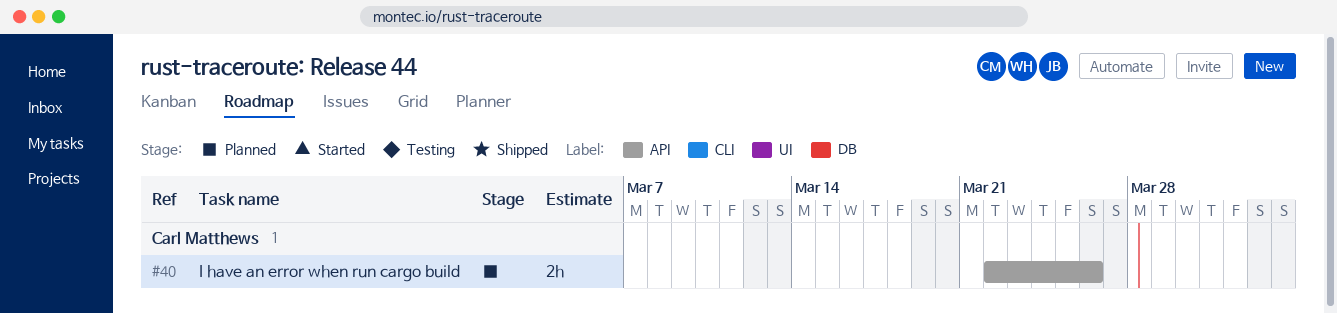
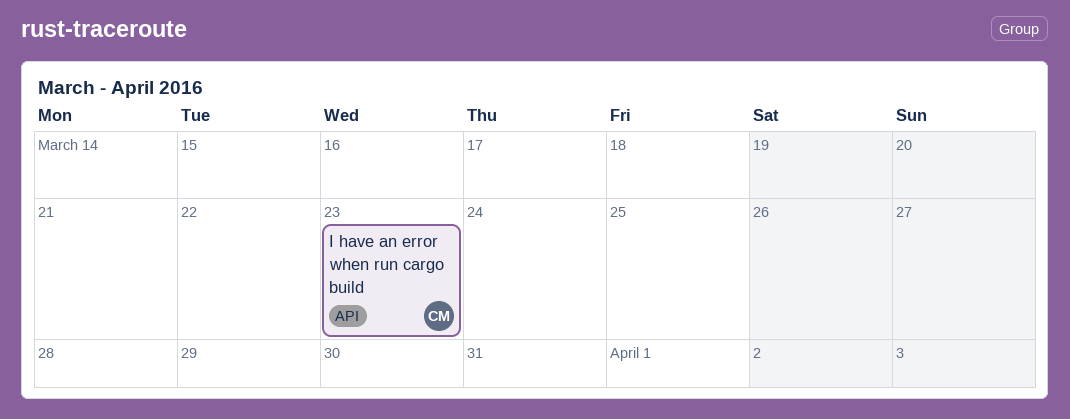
I have an error when run cargo build, due: Mar 26 -> Mar 23

